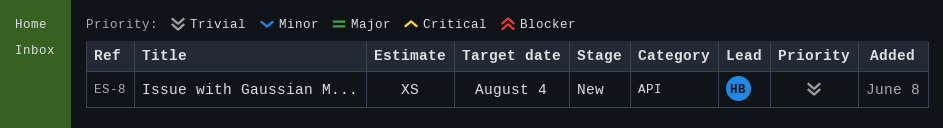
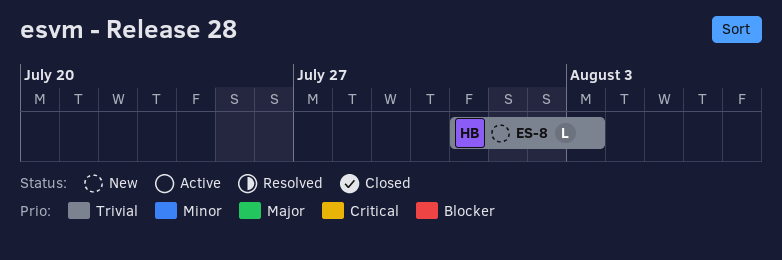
ES-8, estimate: XS -> L
ES-8, due: Aug 4 -> Aug 3

